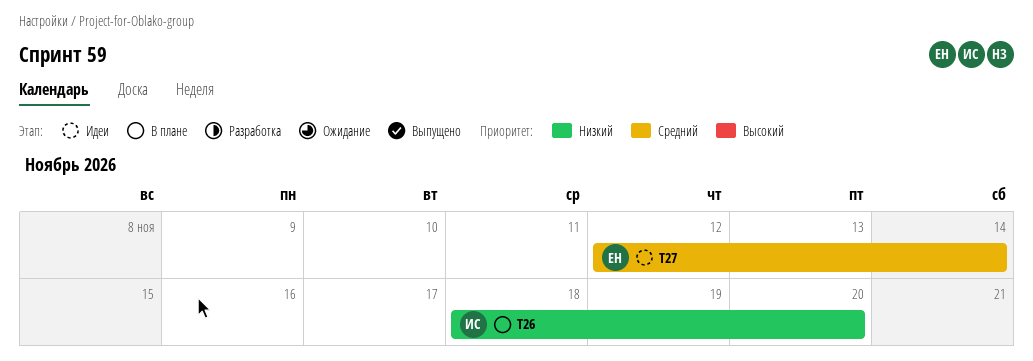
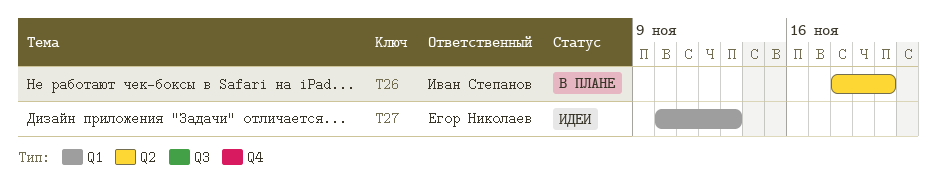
T27, start: Nov 12 -> Nov 10
T27, due: Nov 14 -> Nov 13

